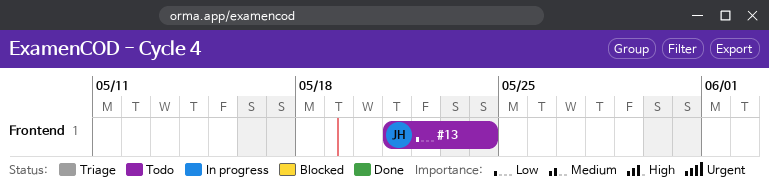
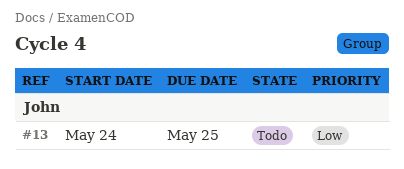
#13, start: May 21 -> May 24
#13, due: May 24 -> May 25

